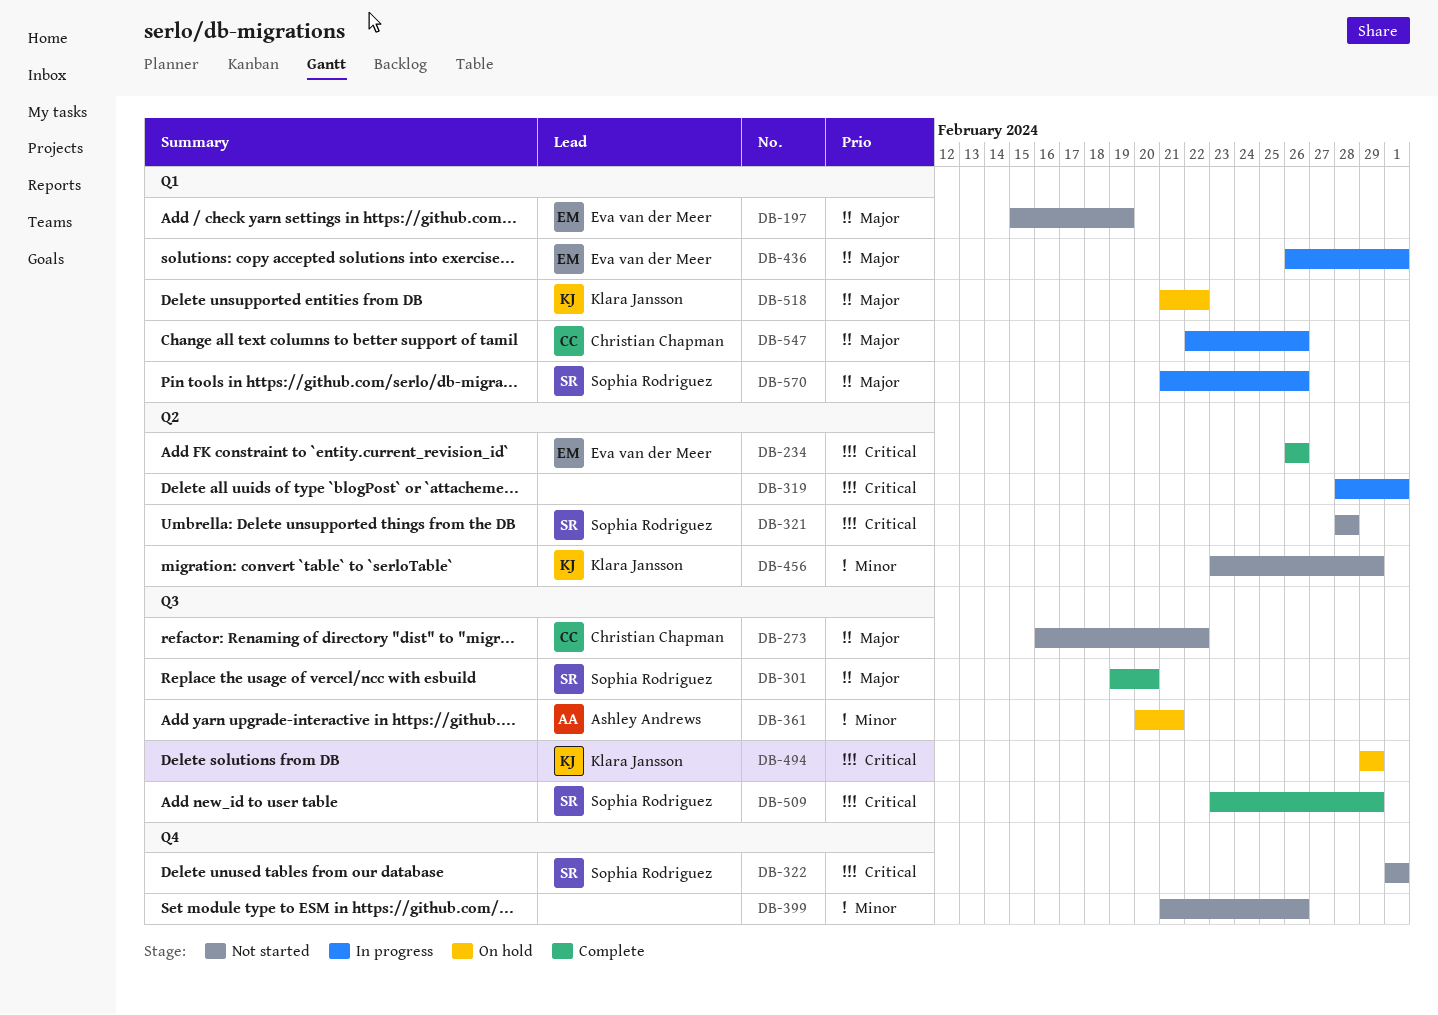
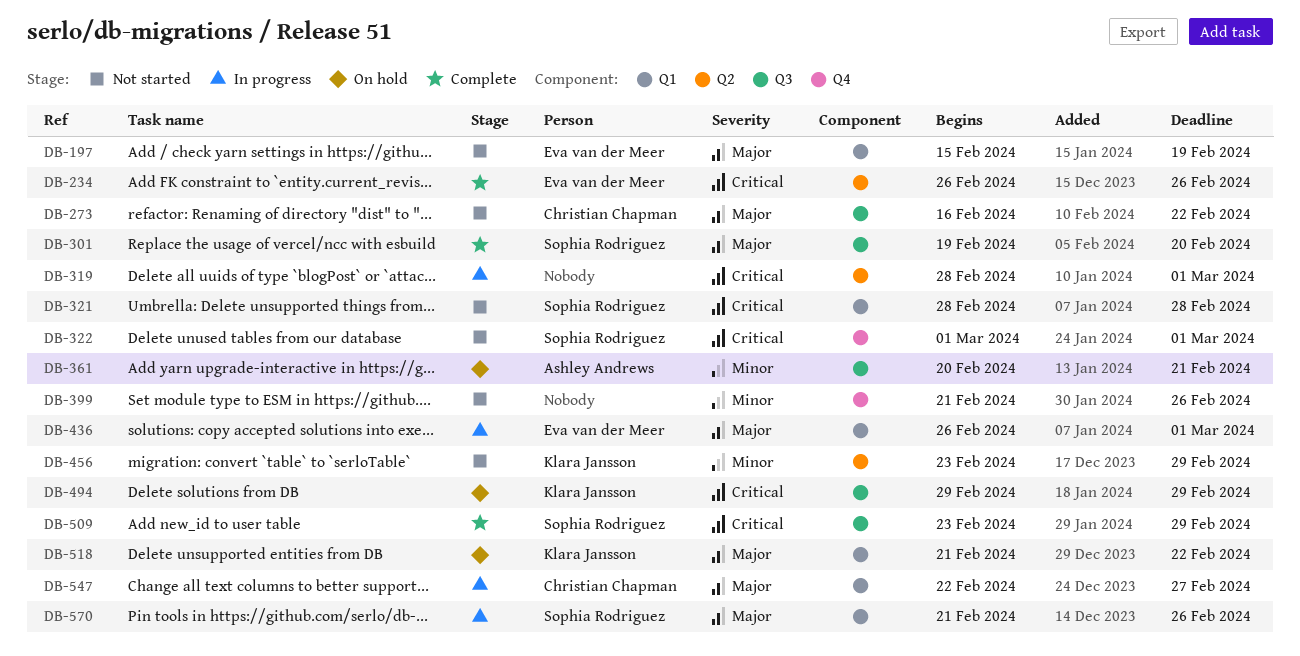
DB-321, label: Q2 -> Q1
DB-547, due: Feb 26 -> Feb 27

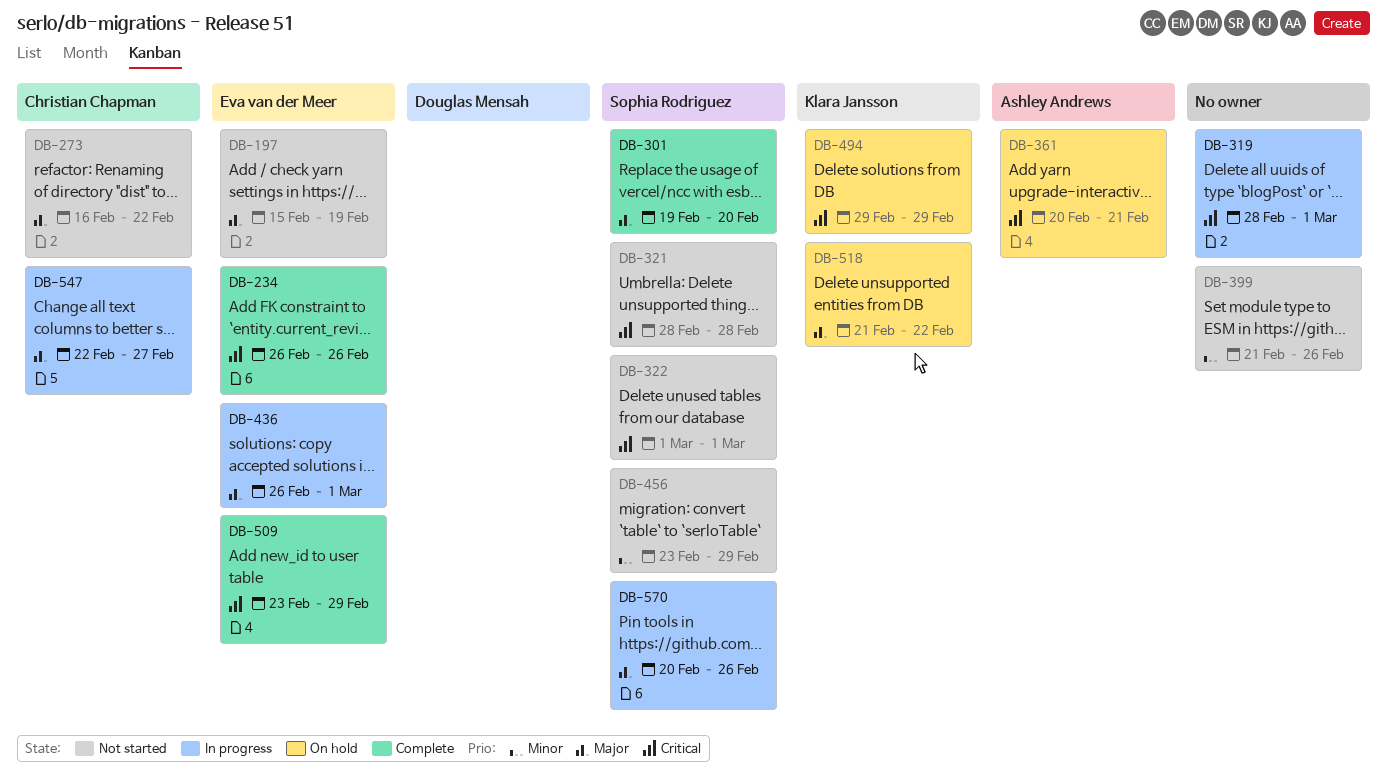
DB-361, priority: Minor -> Critical
DB-456, owner: Klara Jansson -> Sophia Rodriguez
DB-509, owner: Sophia Rodriguez -> Eva van der Meer
DB-570, start: Feb 21 -> Feb 20

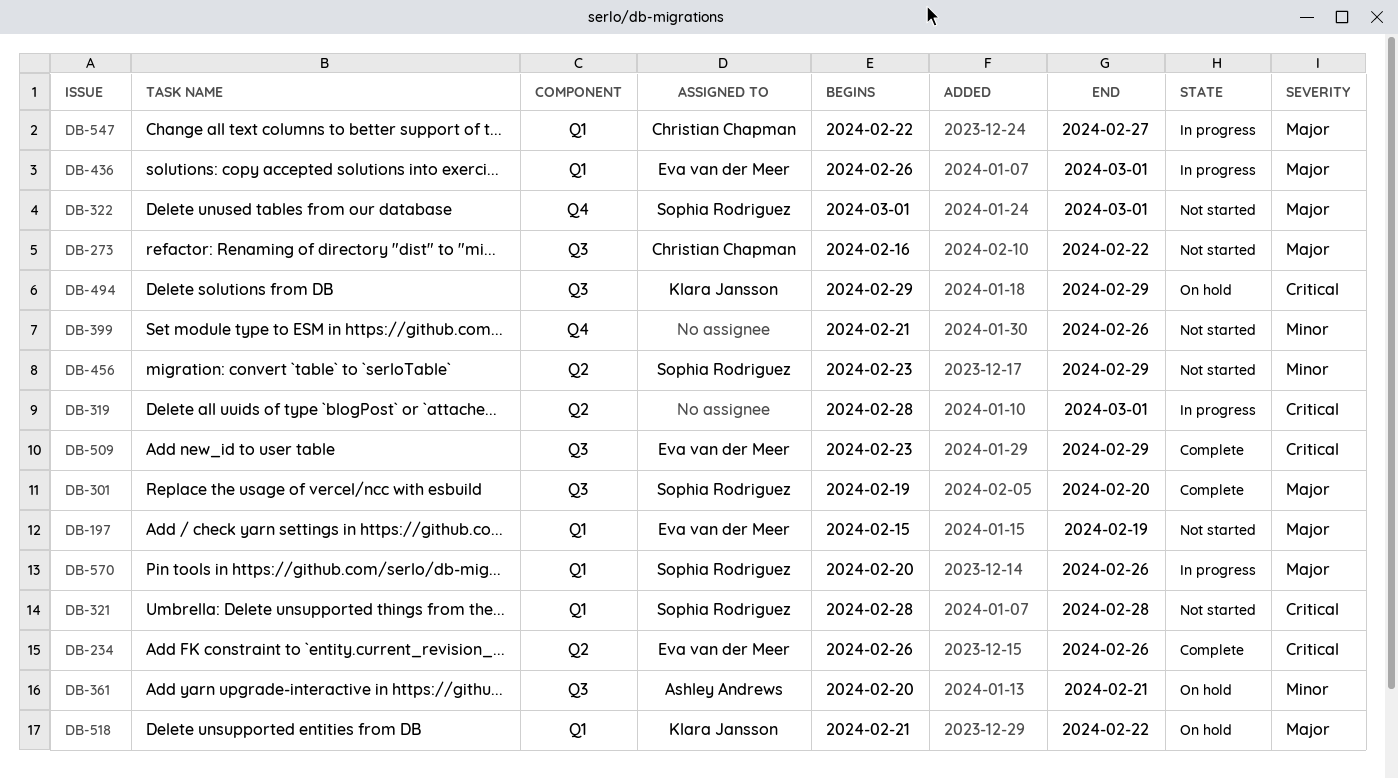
DB-322, priority: Critical -> Major
DB-361, priority: Critical -> Minor

